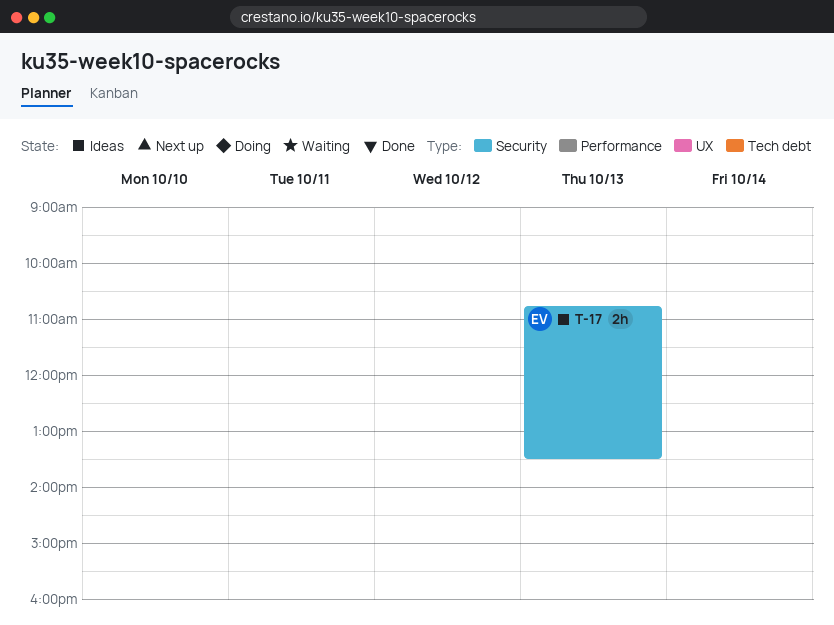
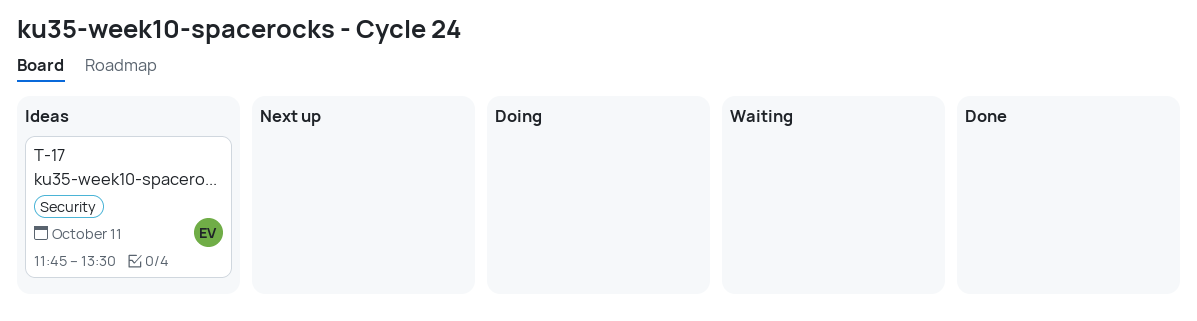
T-17, day: Oct 13 -> Oct 11
T-17, begins: 10:45 -> 11:45

